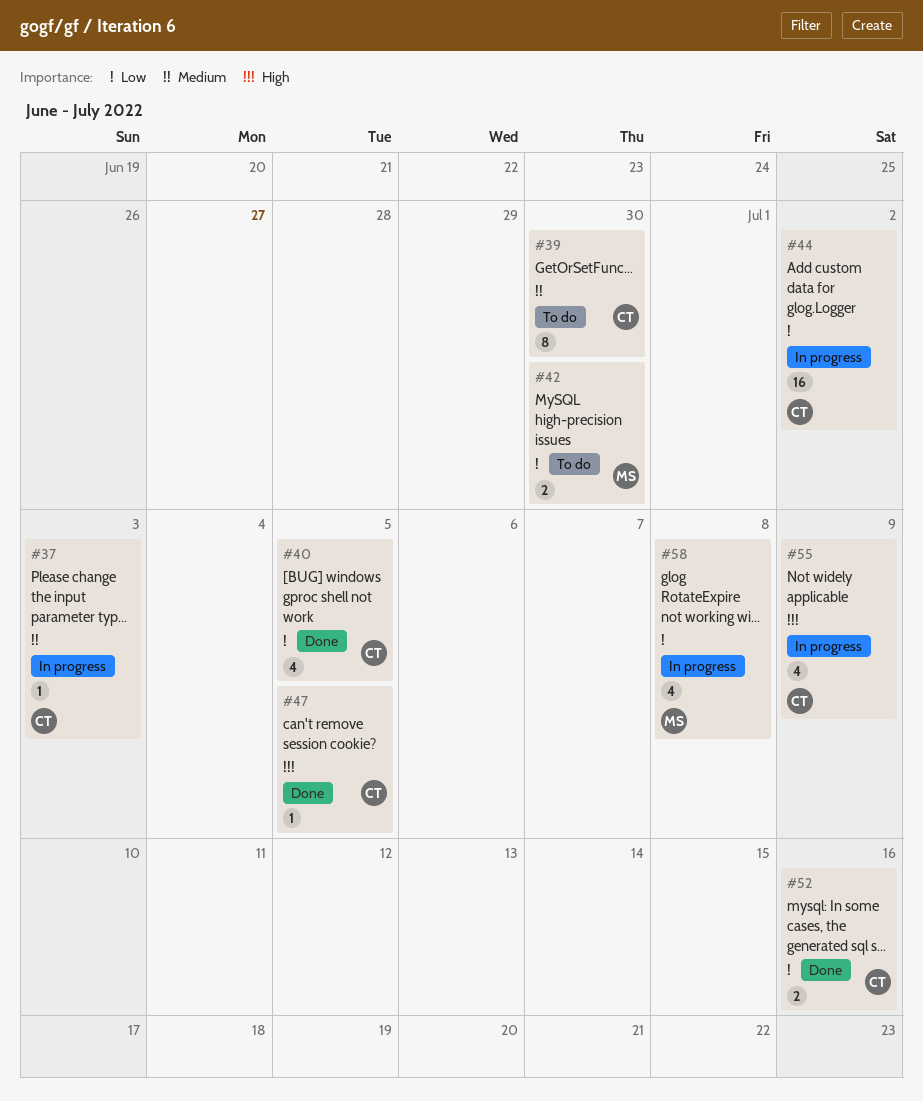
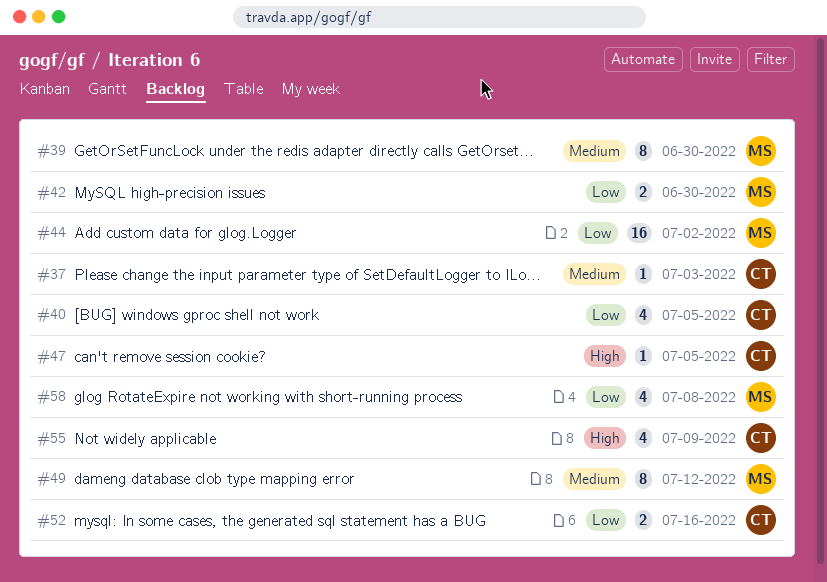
#39, owner: CT -> MS
#44, owner: CT -> MS
#49: none -> present

